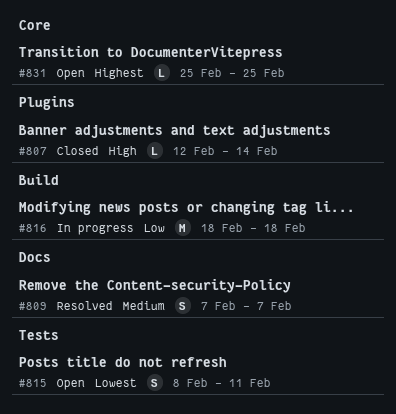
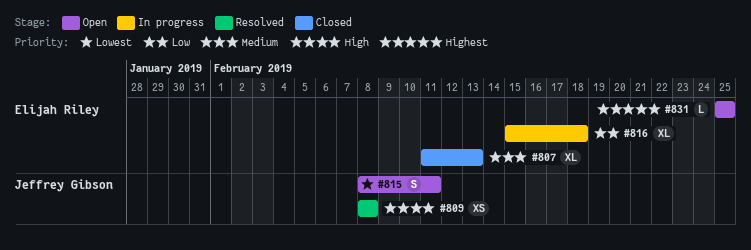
#807, priority: High -> Medium
#807, estimate: L -> XL
#807, start: Feb 12 -> Feb 11
#807, due: Feb 14 -> Feb 13
#809, priority: Medium -> High
#809, estimate: S -> XS
#809, start: Feb 7 -> Feb 8
#809, due: Feb 7 -> Feb 8
#816, estimate: M -> XL
#816, start: Feb 18 -> Feb 15

